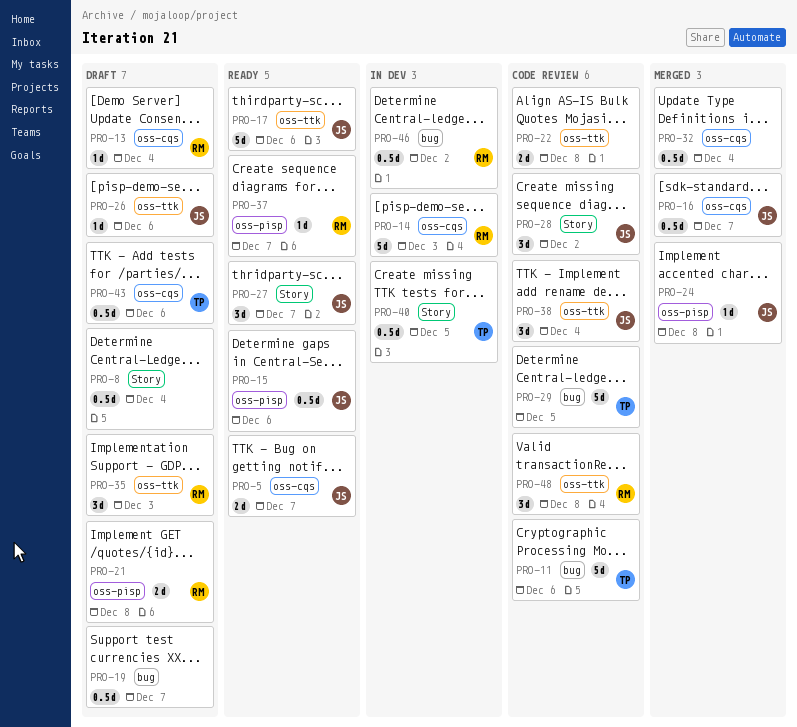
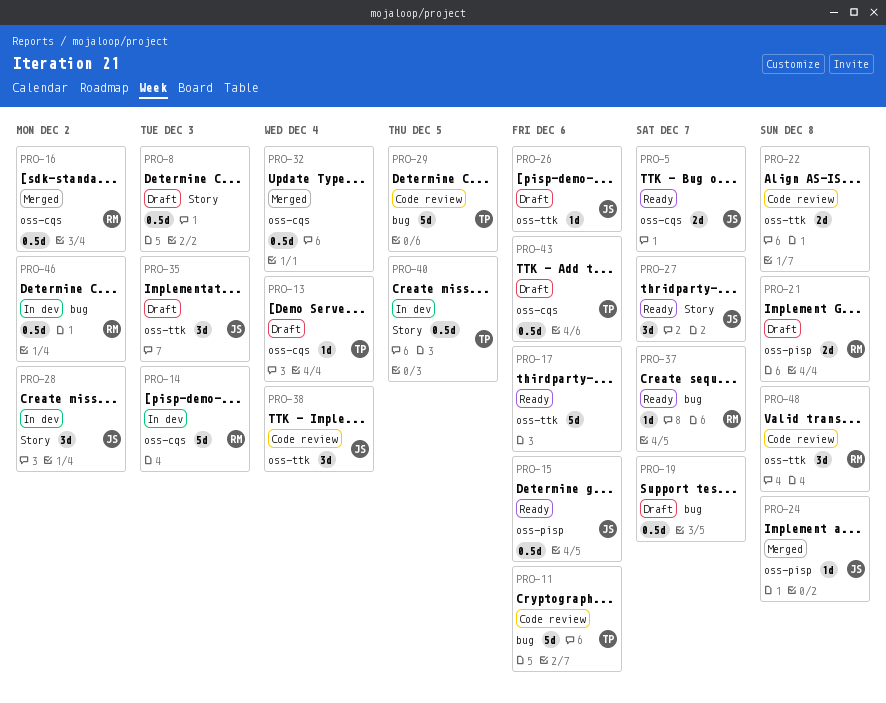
PRO-8, due: Dec 4 -> Dec 3
PRO-13, owner: RM -> TP
PRO-16, owner: JS -> RM
PRO-16, due: Dec 7 -> Dec 2
PRO-17, owner: JS -> none
PRO-28, status: Code review -> In dev
PRO-35, owner: RM -> JS
PRO-37, label: oss-pisp -> bug

